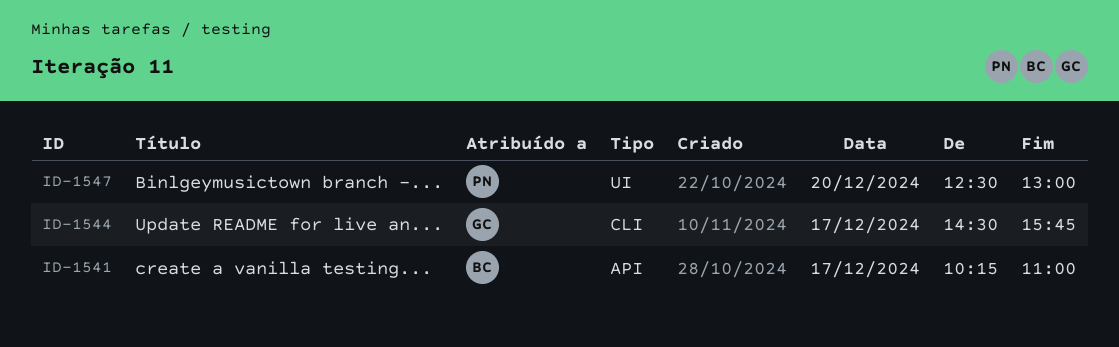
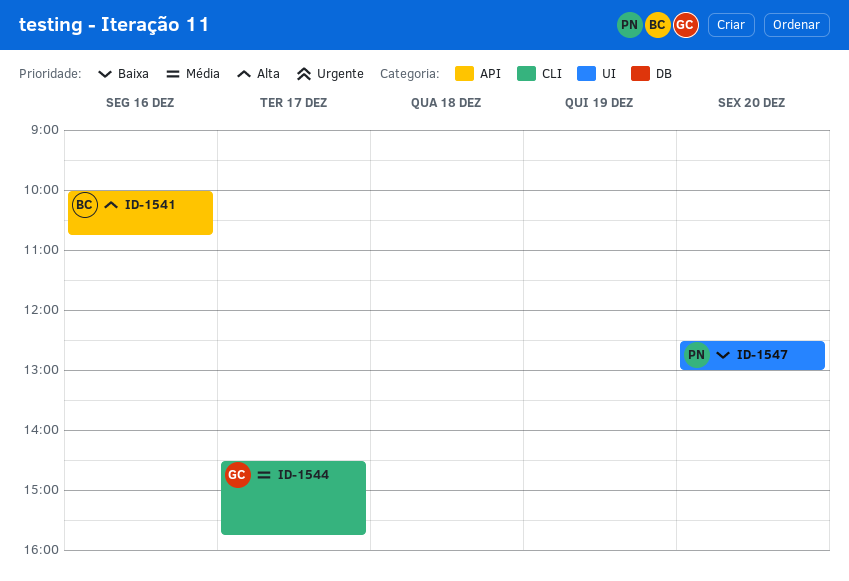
ID-1541, day: Dec 17 -> Dec 16
ID-1541, begins: 10:15 -> 10:00
ID-1541, ends: 11:00 -> 10:45

